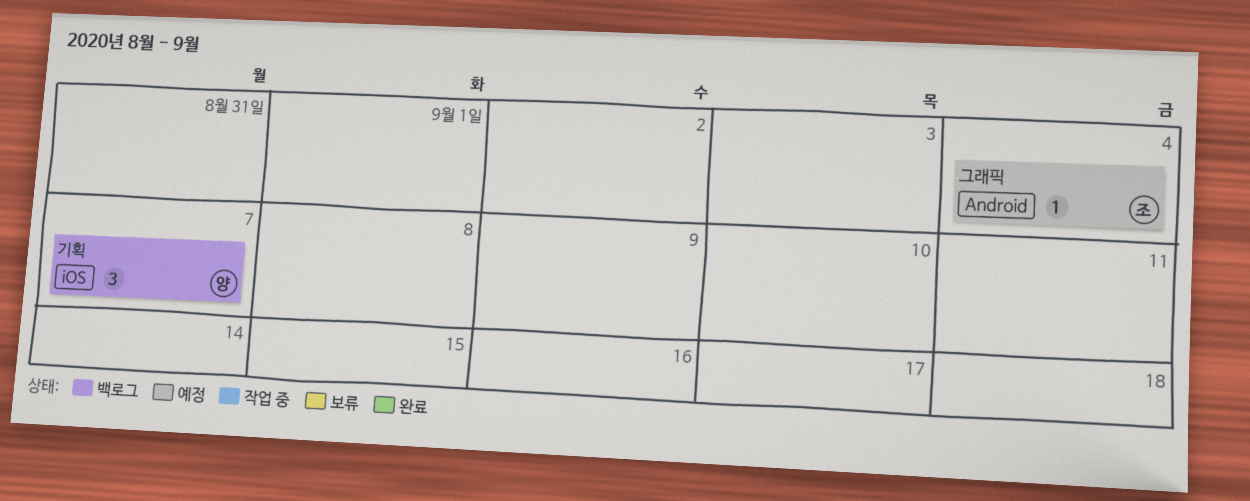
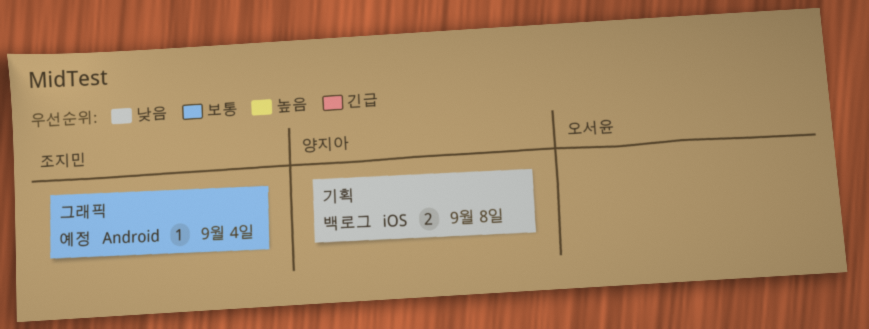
기획, estimate: 3 -> 2
기획, due: Sep 7 -> Sep 8

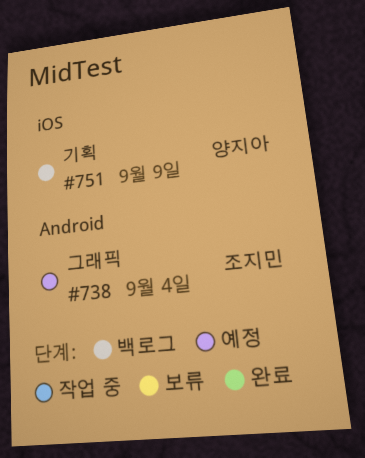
기획, due: Sep 8 -> Sep 9

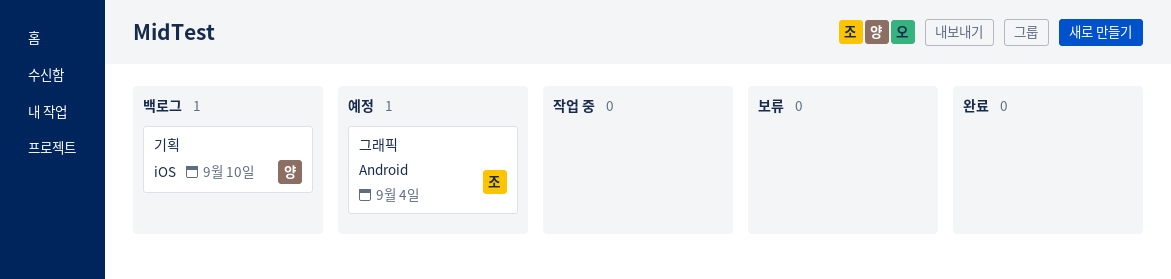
기획, due: Sep 9 -> Sep 10

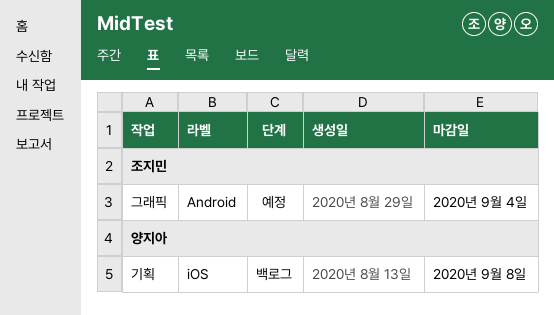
기획, due: Sep 10 -> Sep 8

